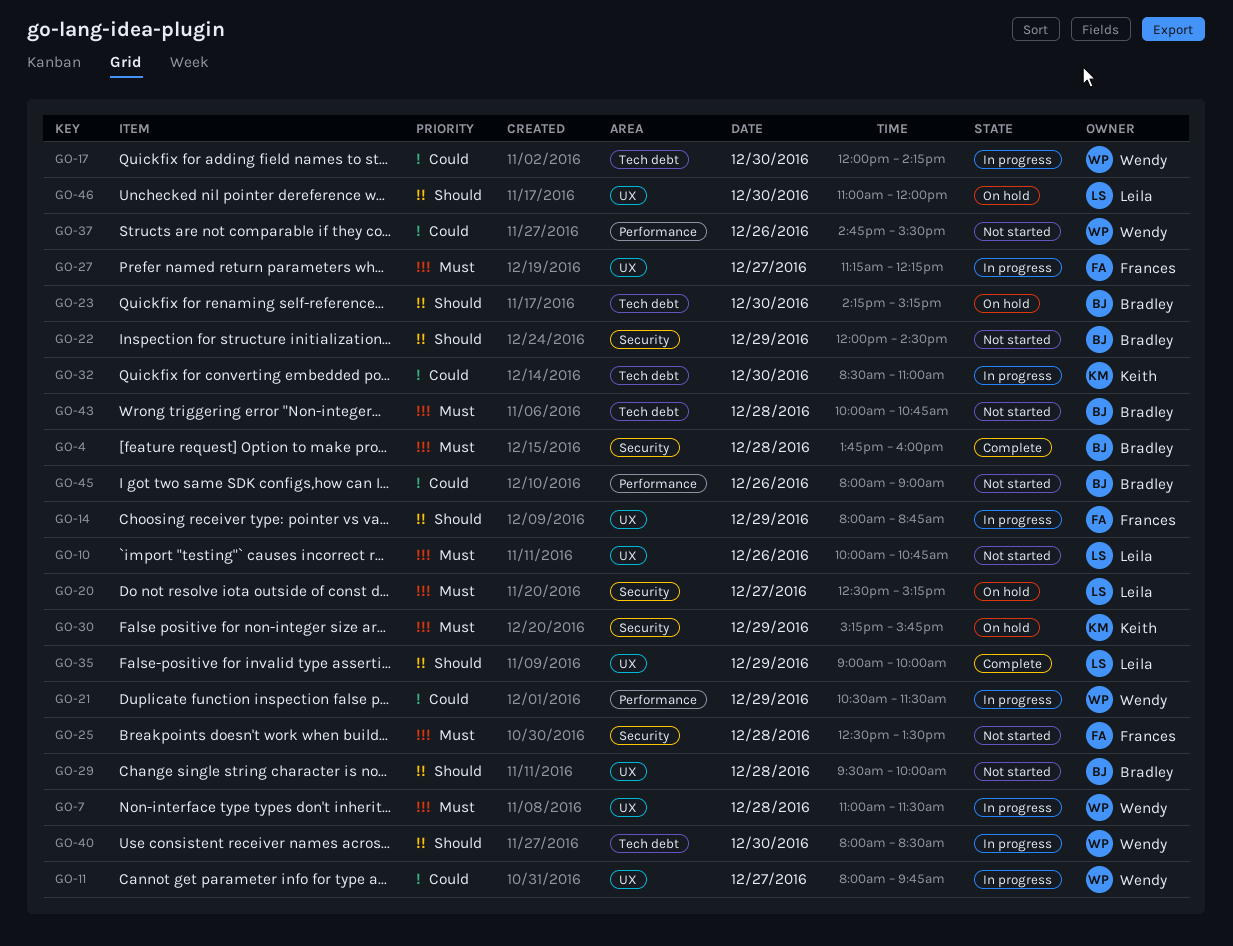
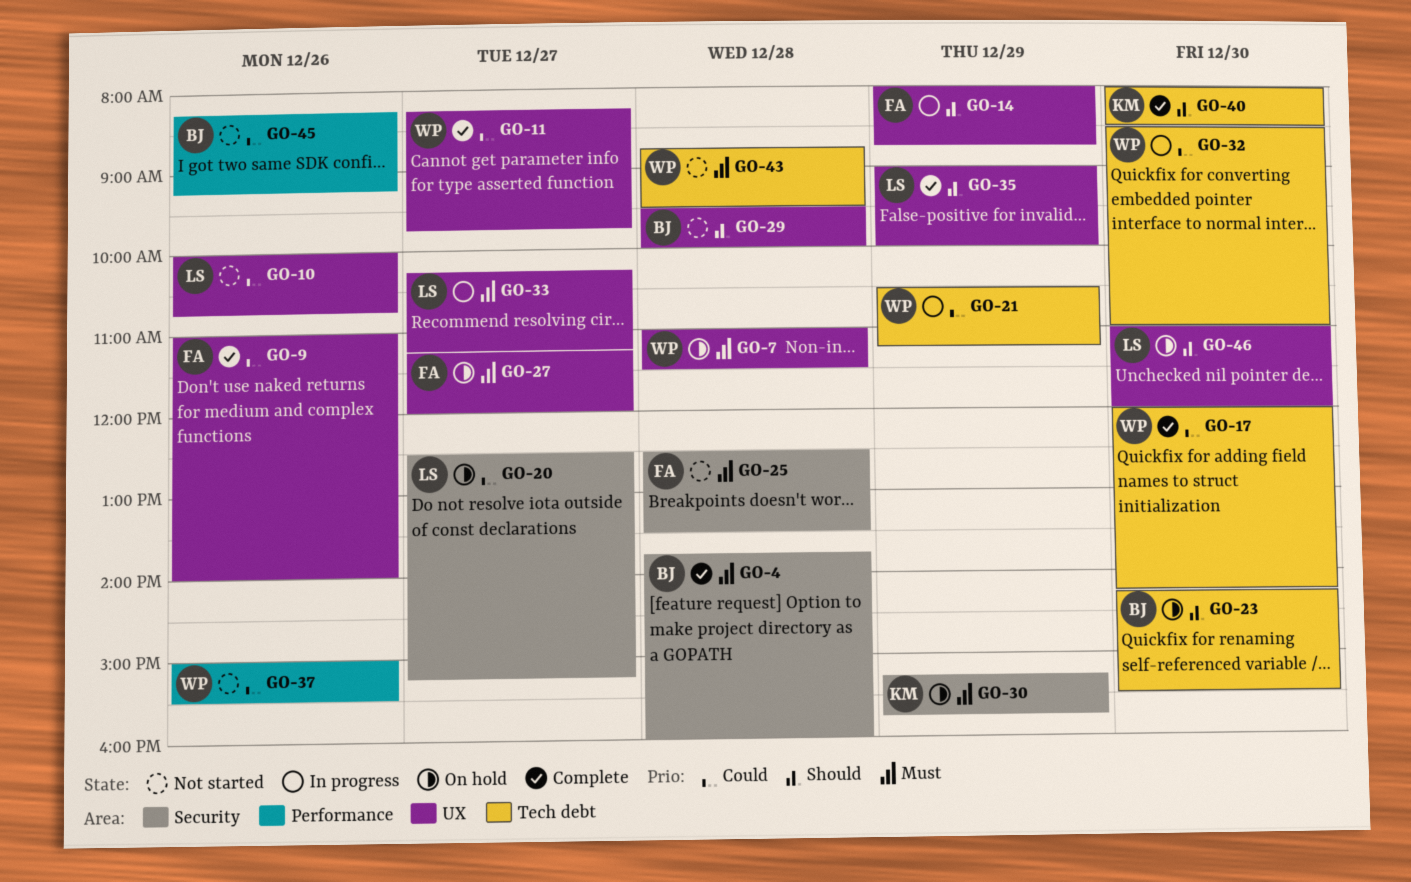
GO-7, status: In progress -> On hold
GO-9: none -> present
GO-10, priority: Must -> Could
GO-11, status: In progress -> Complete
GO-11, begins: 08:00 -> 08:15
GO-17, status: In progress -> Complete
GO-20, priority: Must -> Could
GO-21, label: Performance -> Tech debt
GO-21, ends: 11:30 -> 11:15
GO-22: present -> none
GO-23, ends: 15:15 -> 15:30
GO-27, status: In progress -> On hold
GO-27, ends: 12:15 -> 12:00
GO-32, owner: Keith -> Wendy
GO-33: none -> present
GO-37, begins: 14:45 -> 15:00
GO-40, status: In progress -> Complete
GO-40, owner: Wendy -> Keith
GO-43, owner: Bradley -> Wendy
GO-43, begins: 10:00 -> 08:45
GO-43, ends: 10:45 -> 09:30
GO-45, begins: 08:00 -> 08:15
GO-45, ends: 09:00 -> 09:15

